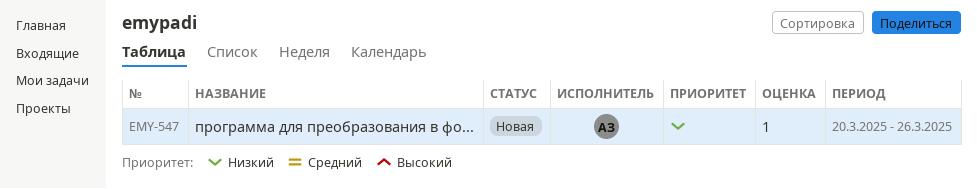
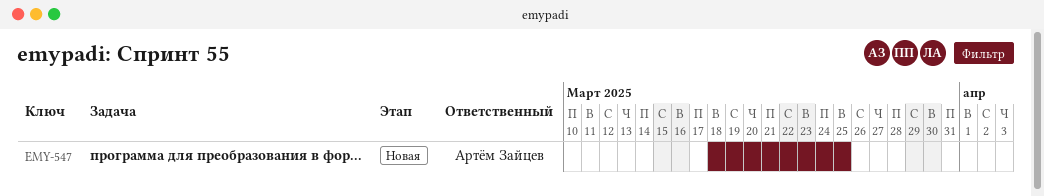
EMY-547, start: Mar 20 -> Mar 18
EMY-547, due: Mar 26 -> Mar 25

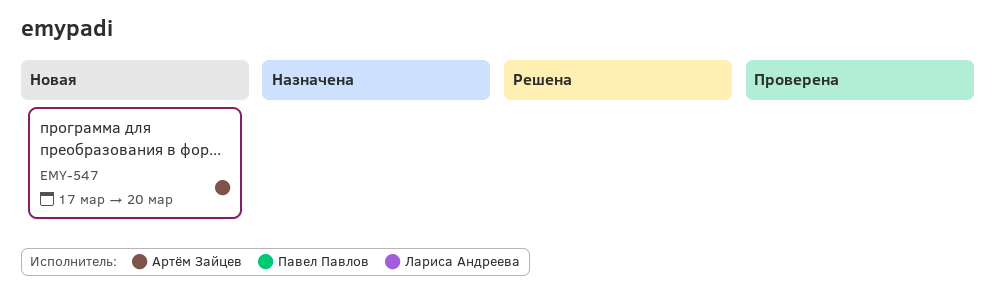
EMY-547, start: Mar 18 -> Mar 17
EMY-547, due: Mar 25 -> Mar 20

